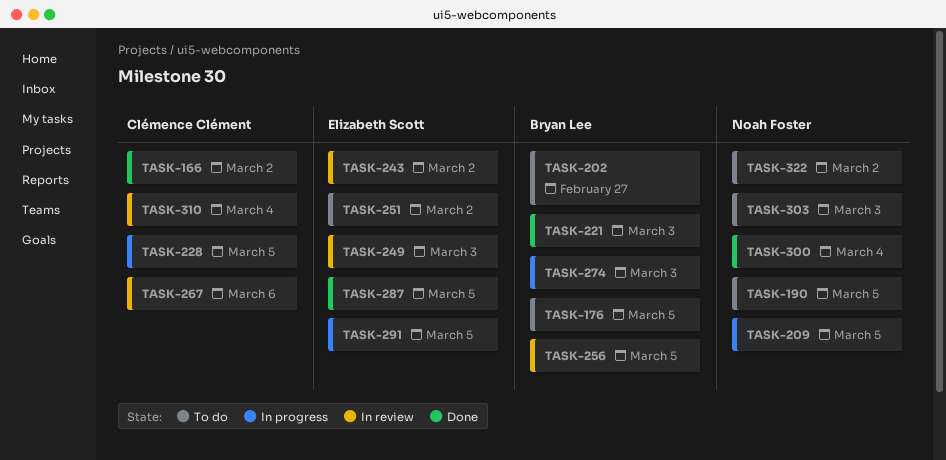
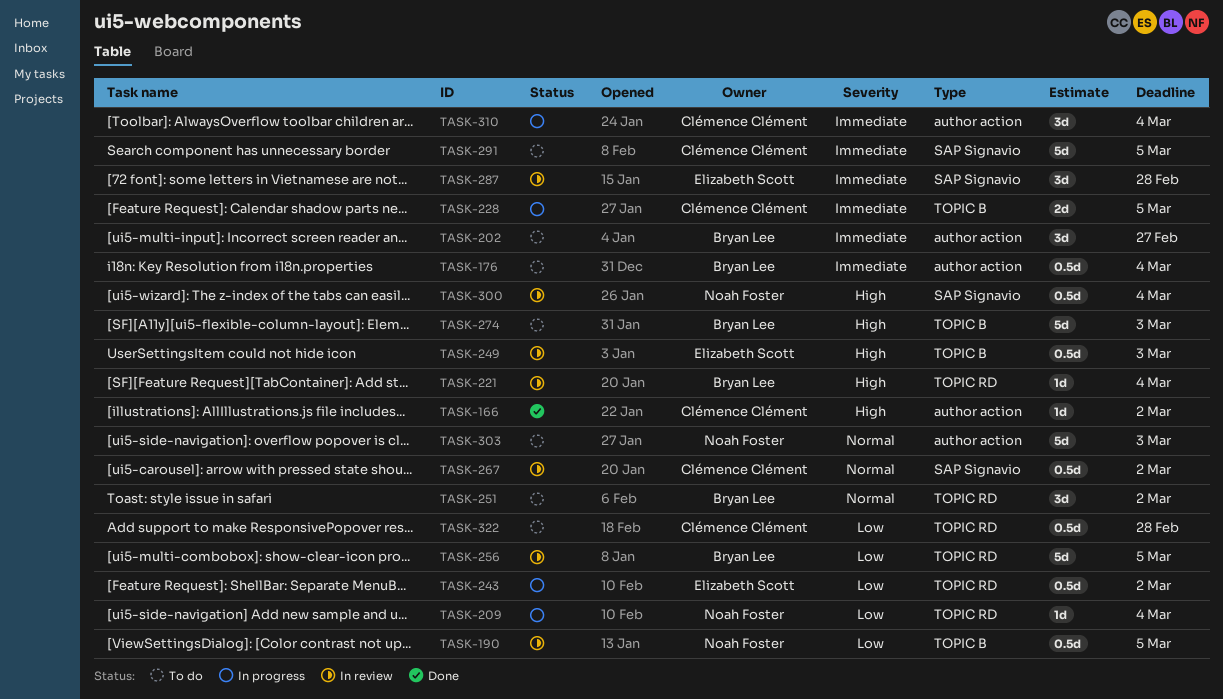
TASK-176, due: Mar 5 -> Mar 4
TASK-190, status: To do -> In review
TASK-209, due: Mar 5 -> Mar 4
TASK-221, status: Done -> In review
TASK-221, due: Mar 3 -> Mar 4
TASK-243, status: In review -> In progress
TASK-251, owner: Elizabeth Scott -> Bryan Lee
TASK-267, due: Mar 6 -> Mar 2
TASK-274, status: In progress -> To do
TASK-287, status: Done -> In review
TASK-287, due: Mar 5 -> Feb 28
TASK-291, status: In progress -> To do
TASK-291, owner: Elizabeth Scott -> Clémence Clément
TASK-300, status: Done -> In review
TASK-310, status: In review -> In progress
TASK-322, owner: Noah Foster -> Clémence Clément
TASK-322, due: Mar 2 -> Feb 28

